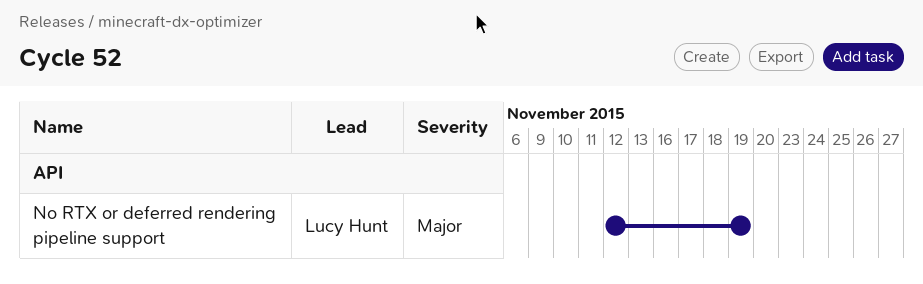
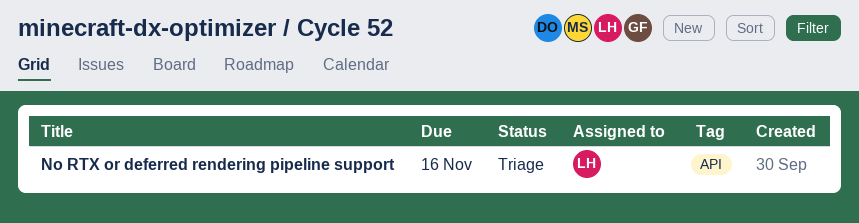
No RTX or deferred rendering pipeline support, due: Nov 19 -> Nov 16

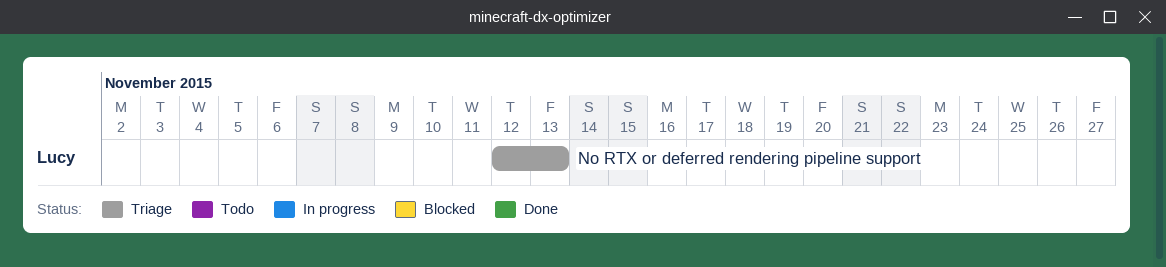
No RTX or deferred rendering pipeline support, due: Nov 16 -> Nov 13

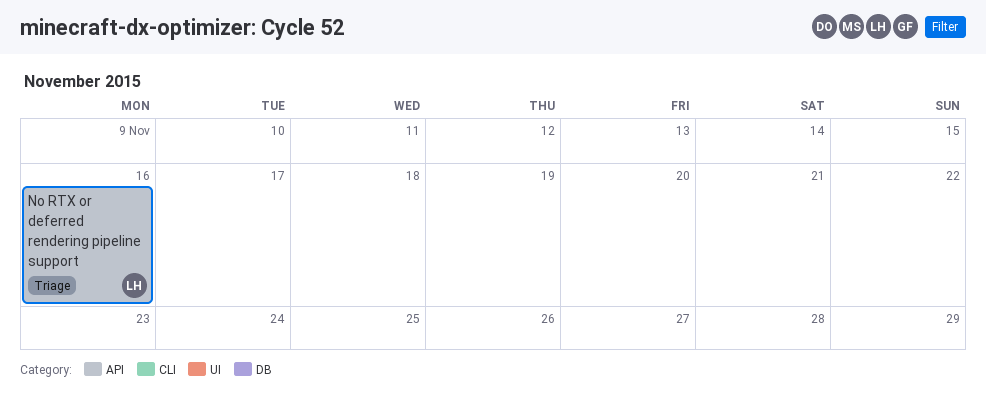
No RTX or deferred rendering pipeline support, due: Nov 13 -> Nov 16

